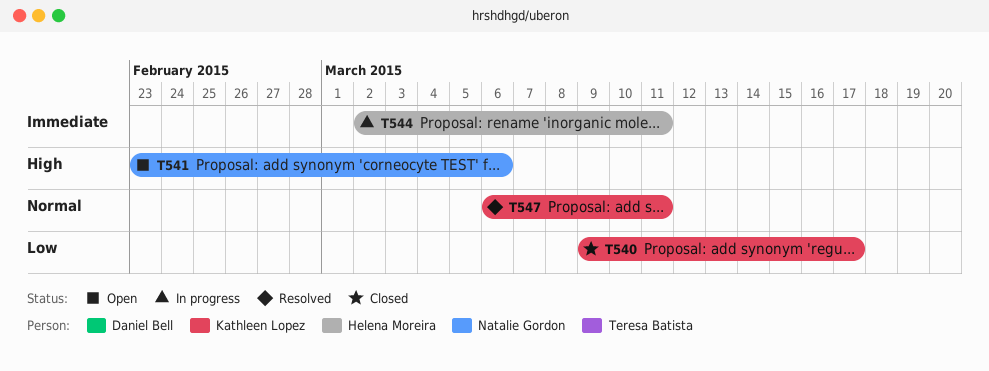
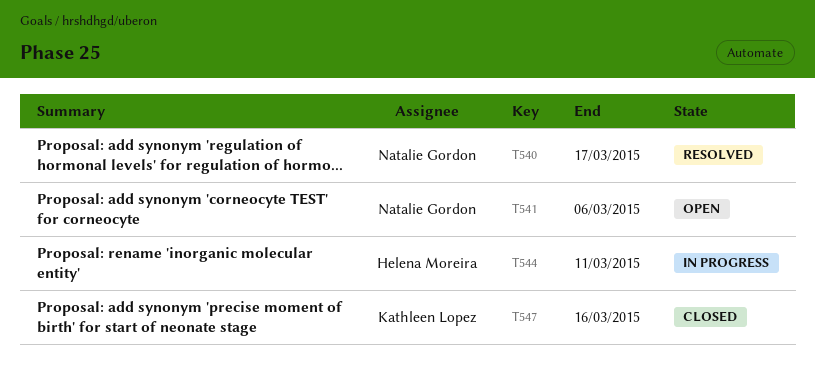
T540, status: Closed -> Resolved
T540, owner: Kathleen Lopez -> Natalie Gordon
T547, status: Resolved -> Closed
T547, due: Mar 11 -> Mar 16

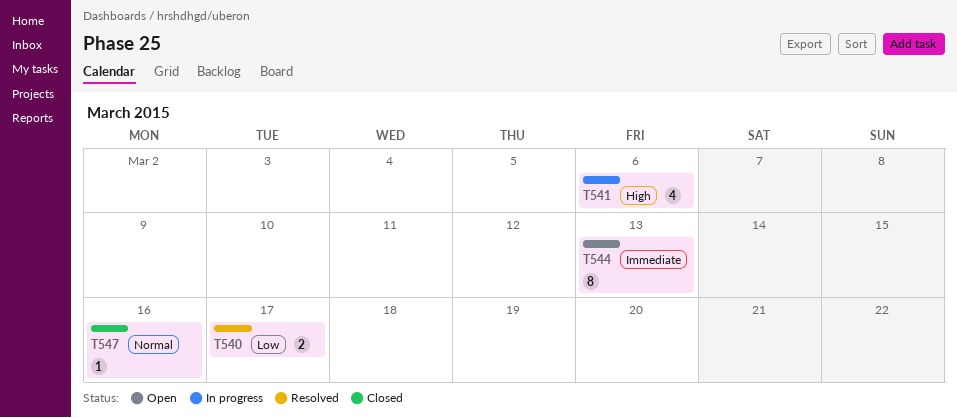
T541, status: Open -> In progress
T544, status: In progress -> Open
T544, due: Mar 11 -> Mar 13

